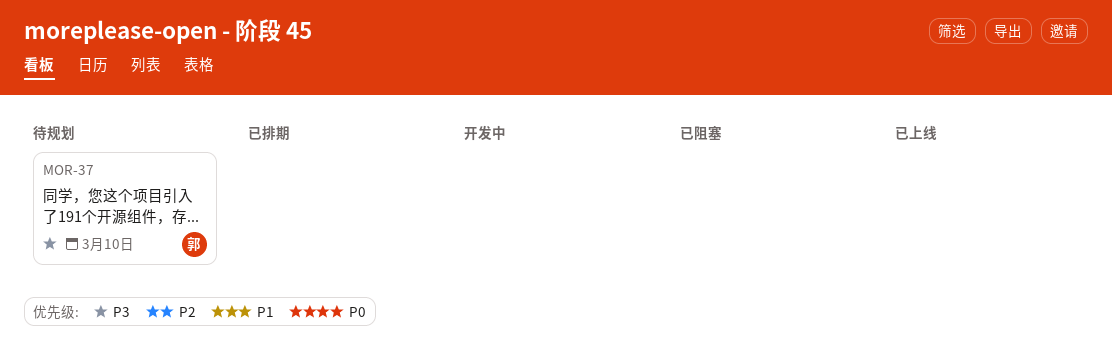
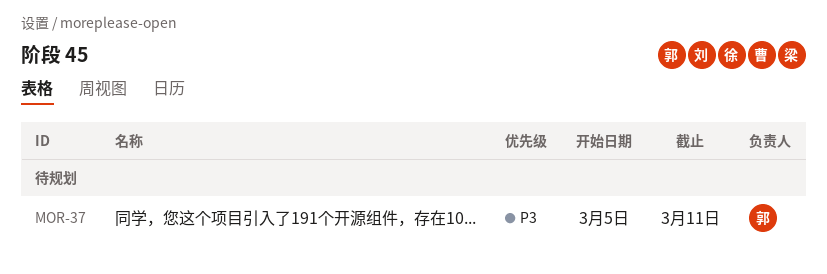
MOR-37, due: Mar 10 -> Mar 11

